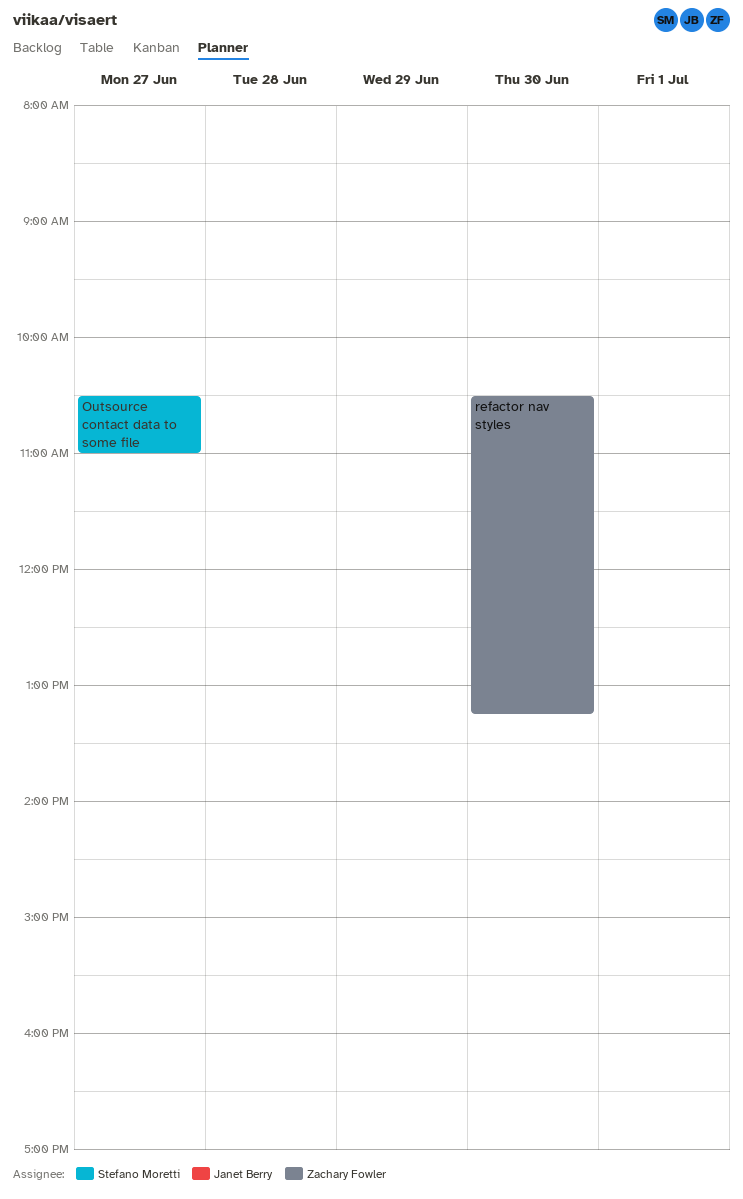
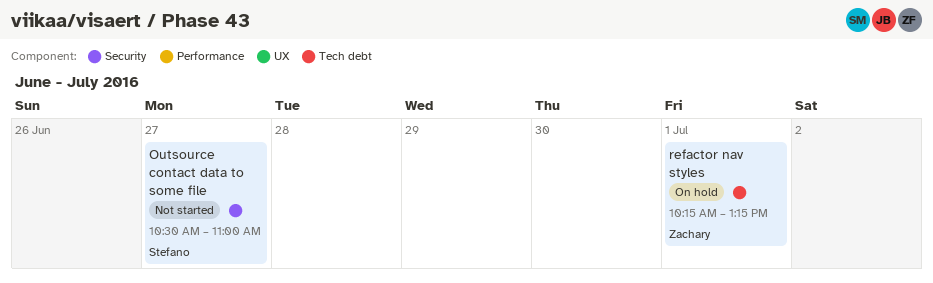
refactor nav styles, day: Jun 30 -> Jul 1
refactor nav styles, begins: 10:30 -> 10:15

